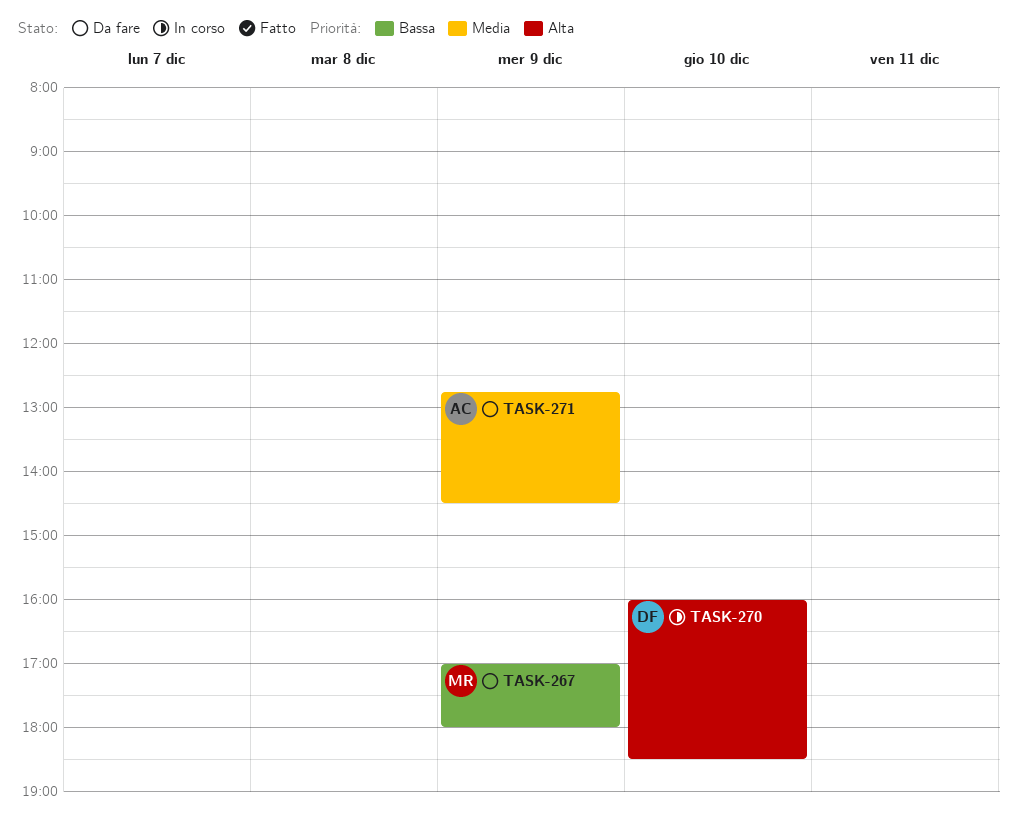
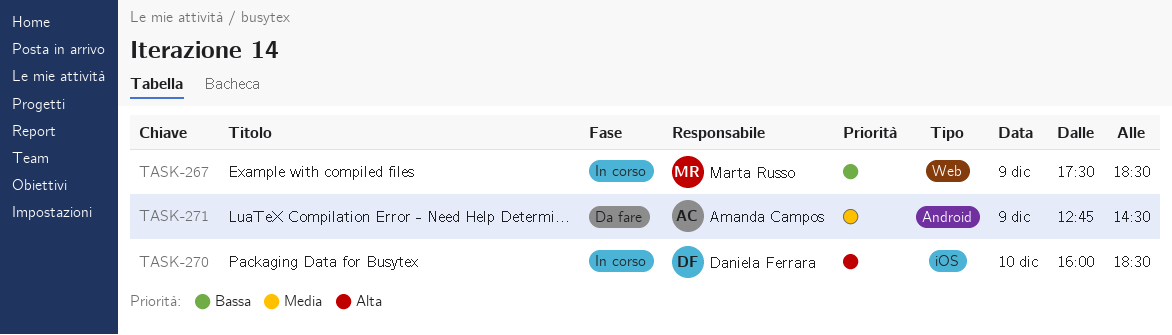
TASK-267, status: Da fare -> In corso
TASK-267, begins: 17:00 -> 17:30
TASK-267, ends: 18:00 -> 18:30

